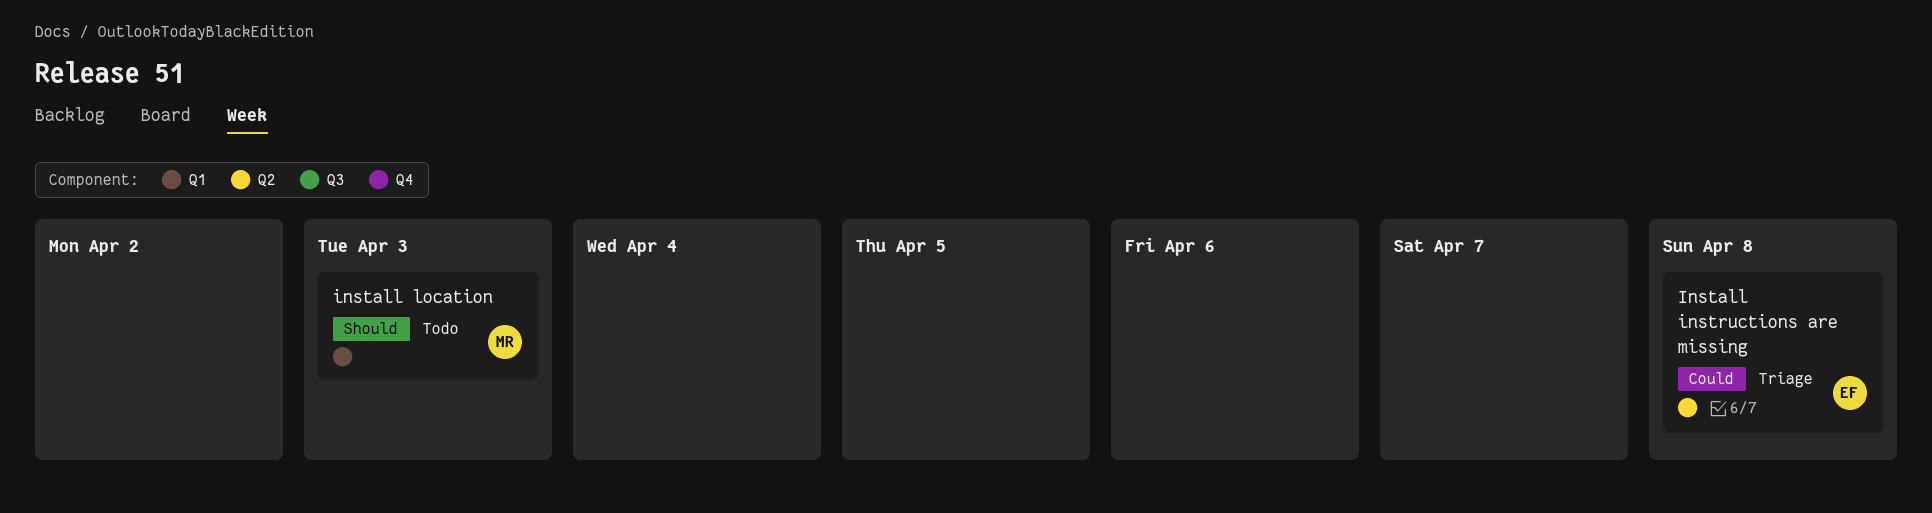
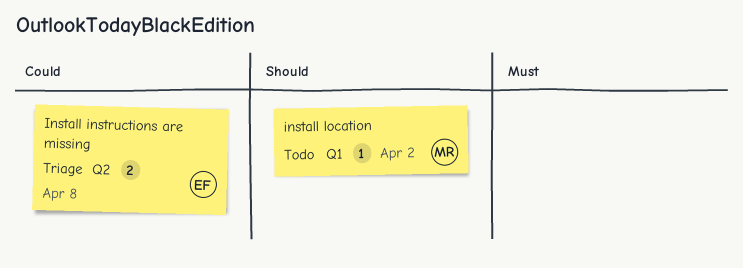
install location, due: Apr 3 -> Apr 2

